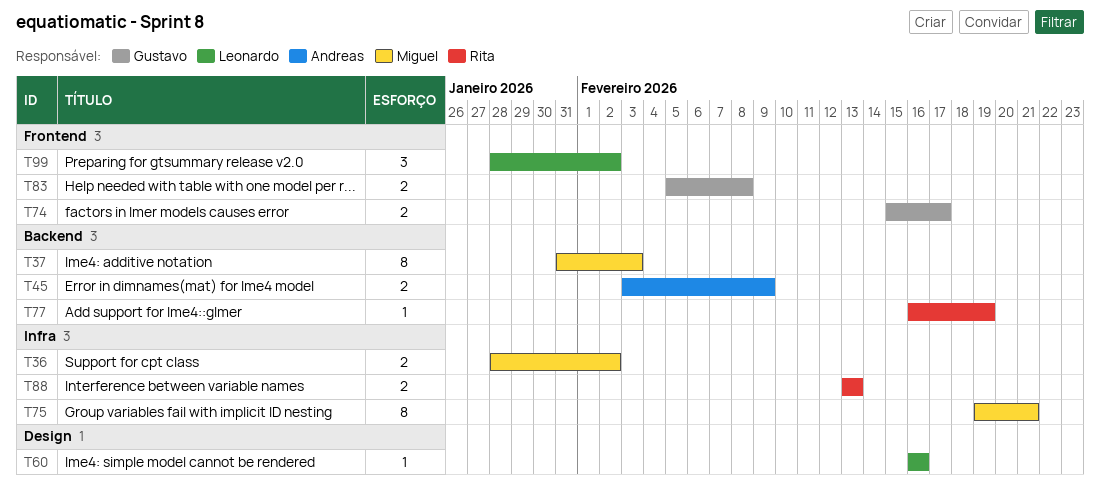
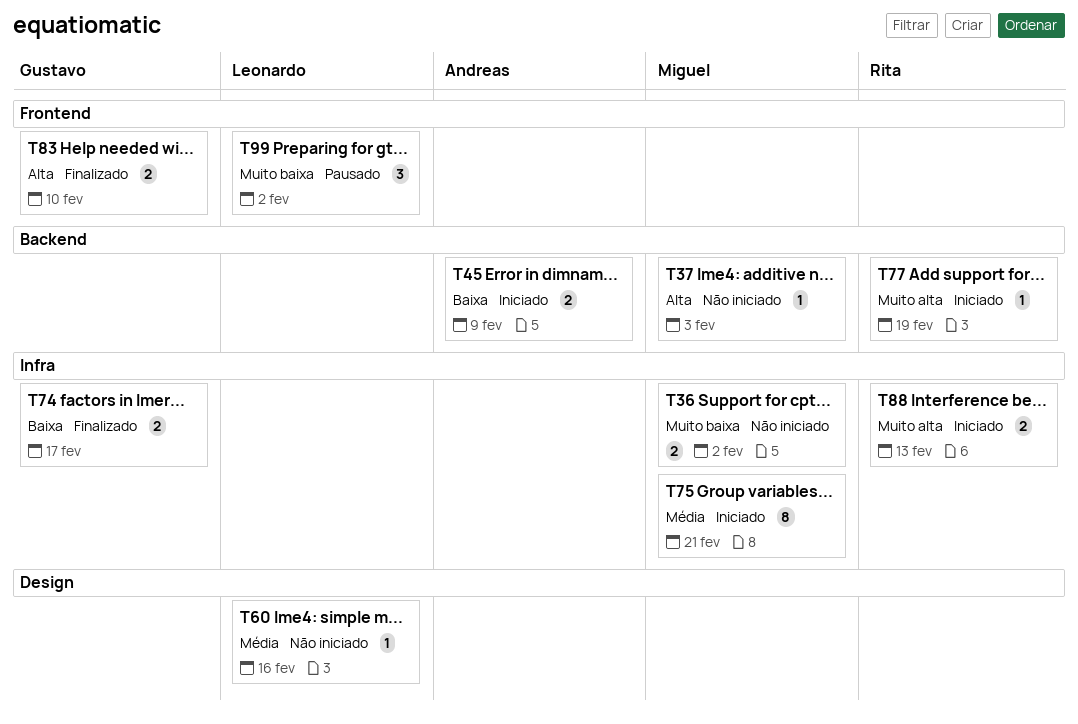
T37, estimate: 8 -> 1
T74, label: Frontend -> Infra
T83, due: Feb 8 -> Feb 10

